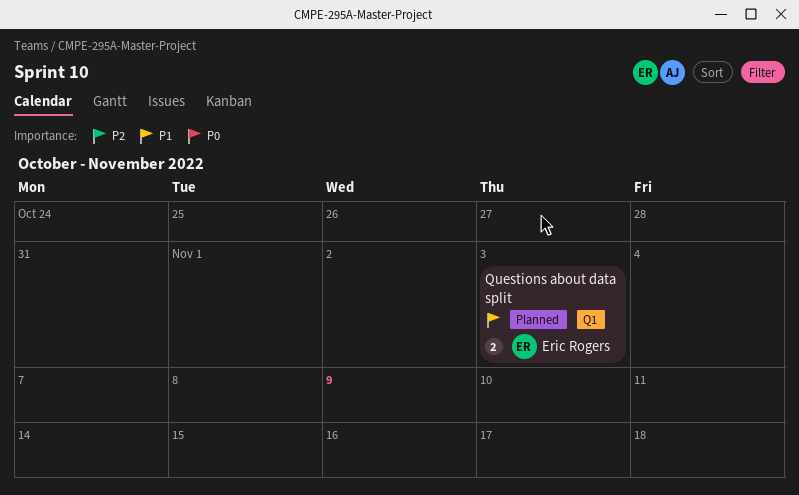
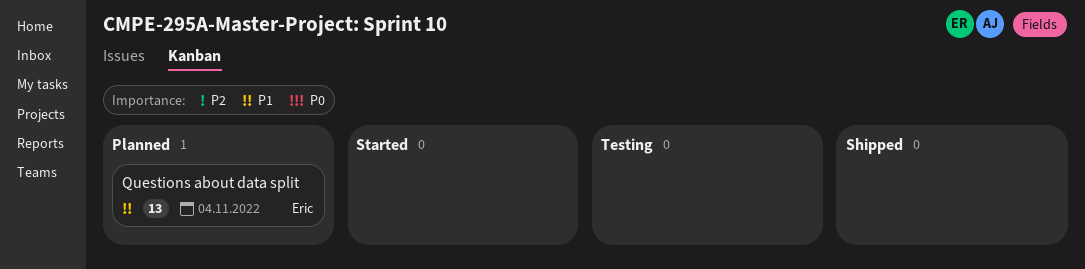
Questions about data split, estimate: 2 -> 13
Questions about data split, due: Nov 3 -> Nov 4

